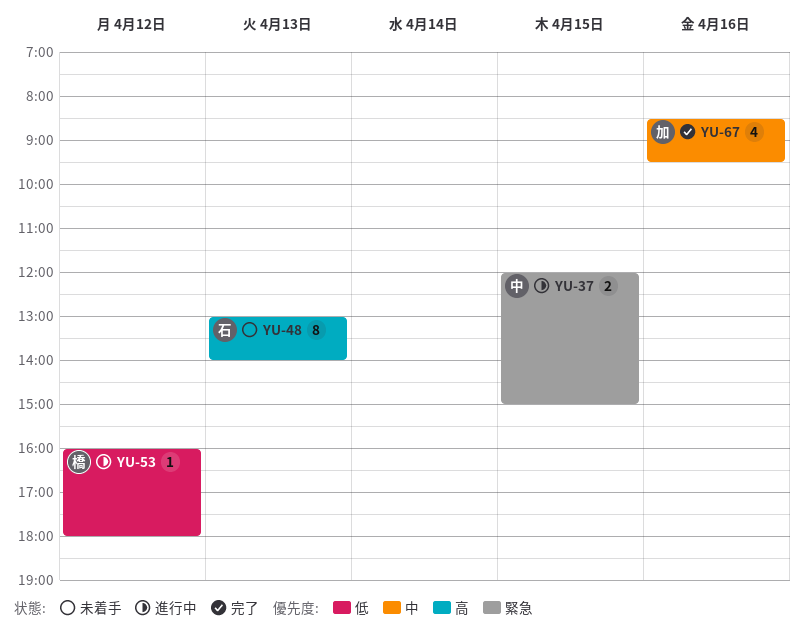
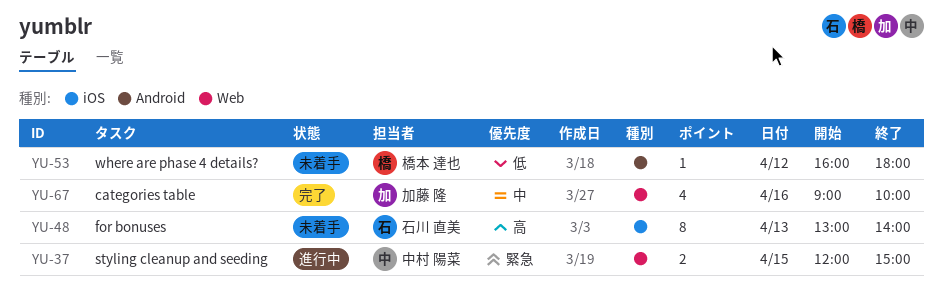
YU-53, status: 進行中 -> 未着手
YU-67, begins: 08:30 -> 09:00
YU-67, ends: 09:30 -> 10:00

